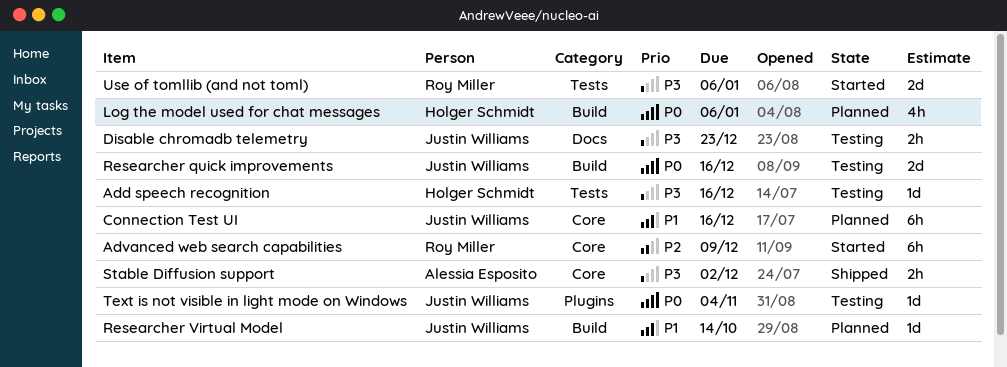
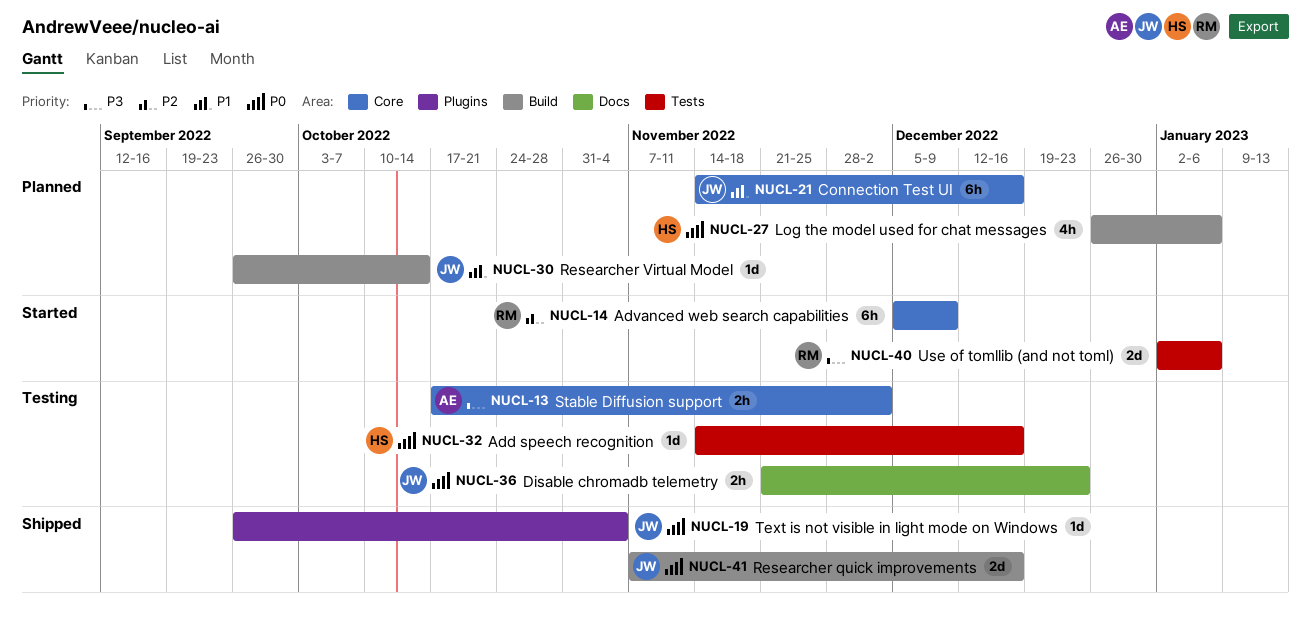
Add speech recognition, priority: P3 -> P0
Disable chromadb telemetry, priority: P3 -> P0
Researcher quick improvements, status: Testing -> Shipped
Stable Diffusion support, status: Shipped -> Testing
Text is not visible in light mode on Windows, status: Testing -> Shipped

